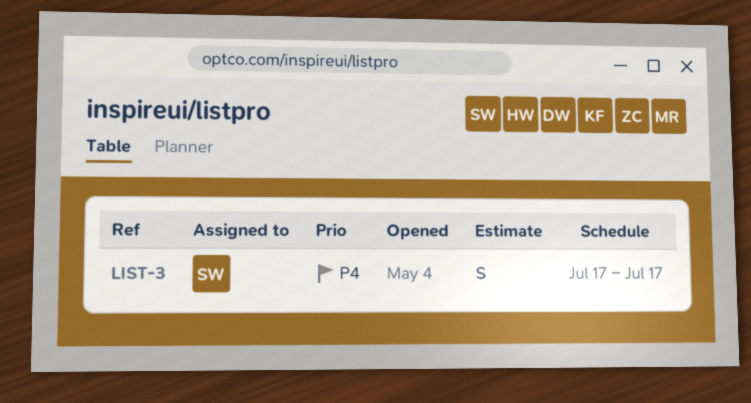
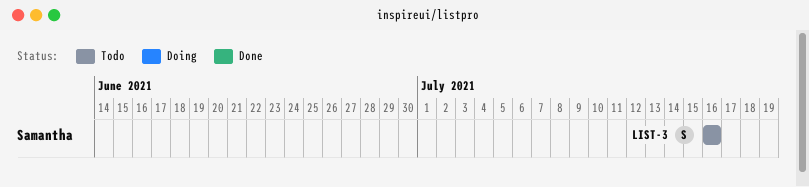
LIST-3, start: Jul 17 -> Jul 16
LIST-3, due: Jul 17 -> Jul 16

